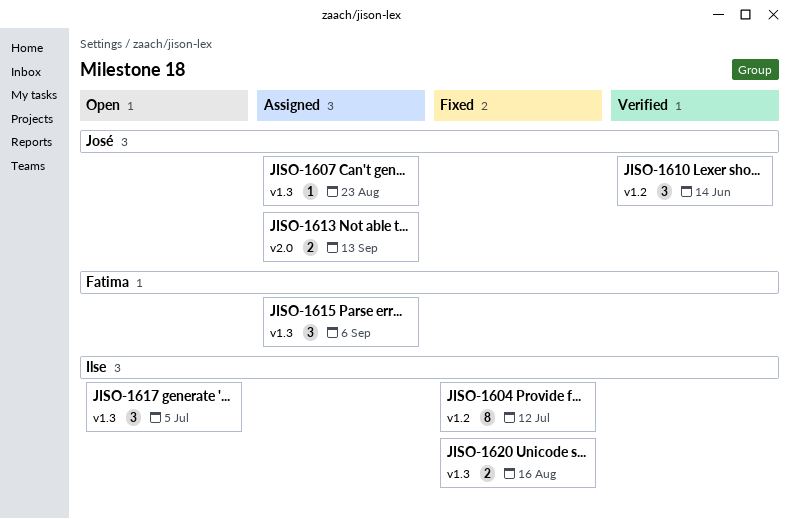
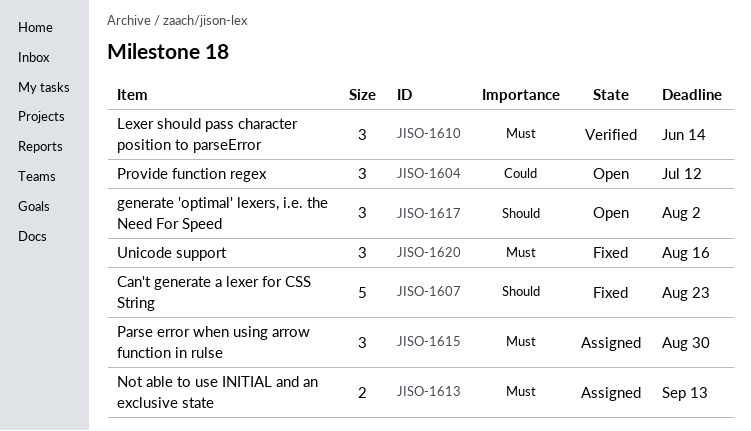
JISO-1604, status: Fixed -> Open
JISO-1604, estimate: 8 -> 3
JISO-1607, status: Assigned -> Fixed
JISO-1607, estimate: 1 -> 5
JISO-1615, due: Sep 6 -> Aug 30
JISO-1617, due: Jul 5 -> Aug 2
JISO-1620, estimate: 2 -> 3

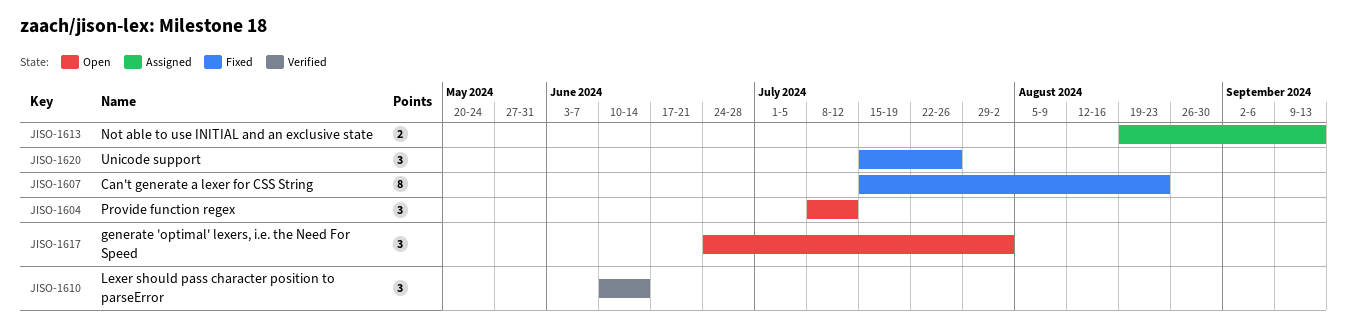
JISO-1607, estimate: 5 -> 8
JISO-1615: present -> none
JISO-1620, due: Aug 16 -> Jul 26

